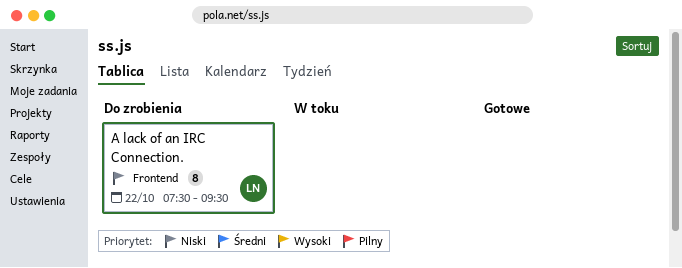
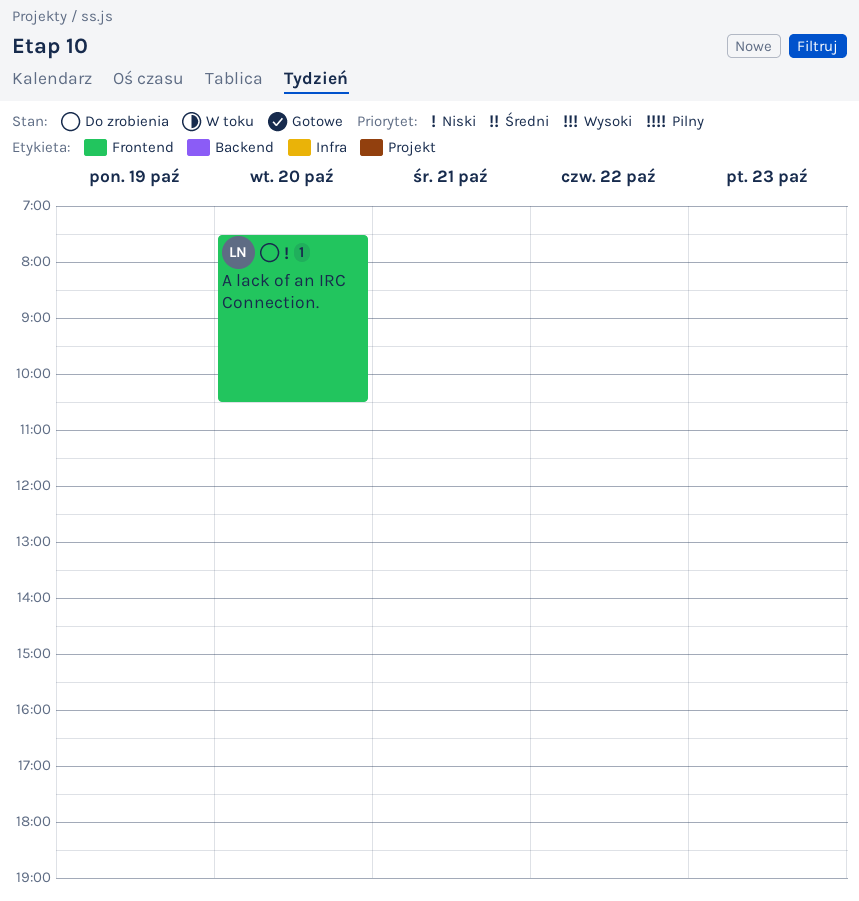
A lack of an IRC Connection., estimate: 8 -> 1
A lack of an IRC Connection., day: Oct 22 -> Oct 20
A lack of an IRC Connection., ends: 09:30 -> 10:30

